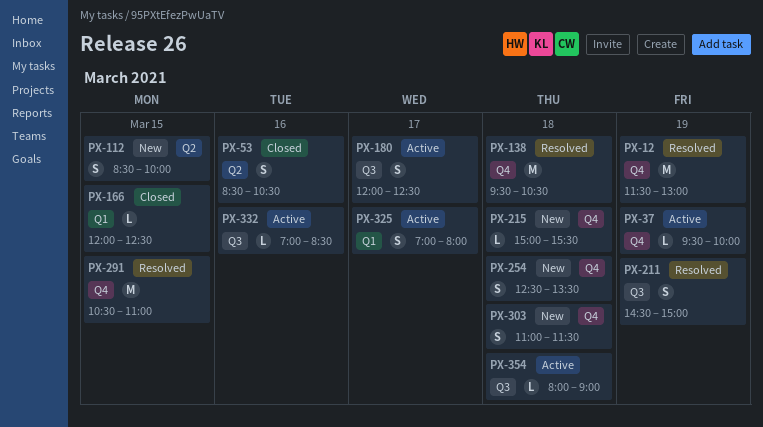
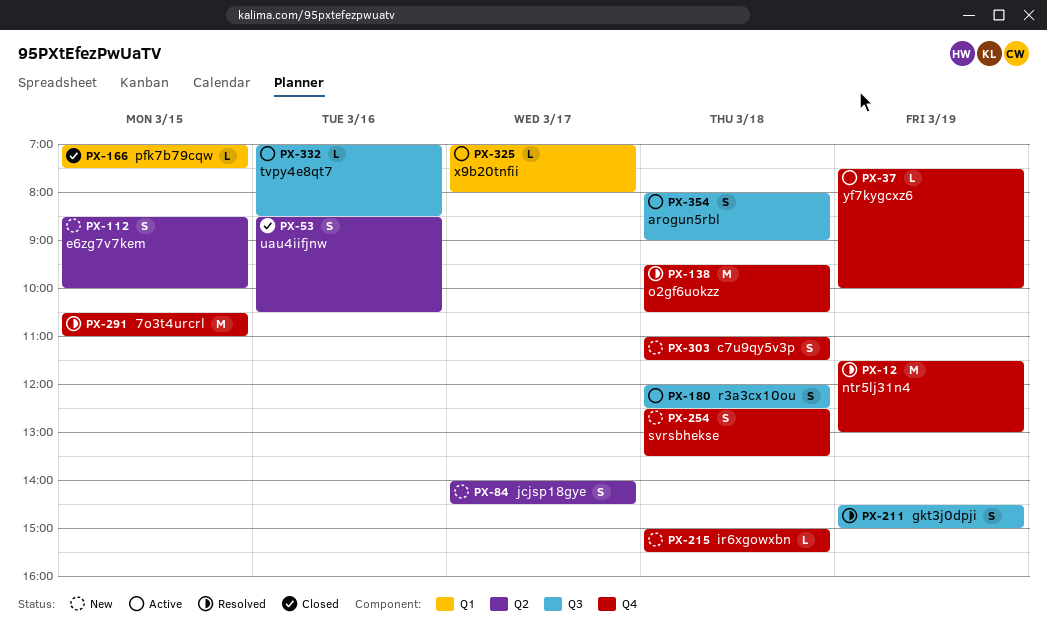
PX-37, begins: 09:30 -> 07:30
PX-84: none -> present
PX-166, begins: 12:00 -> 07:00
PX-166, ends: 12:30 -> 07:30
PX-180, day: Mar 17 -> Mar 18
PX-325, estimate: S -> L
PX-354, estimate: L -> S

